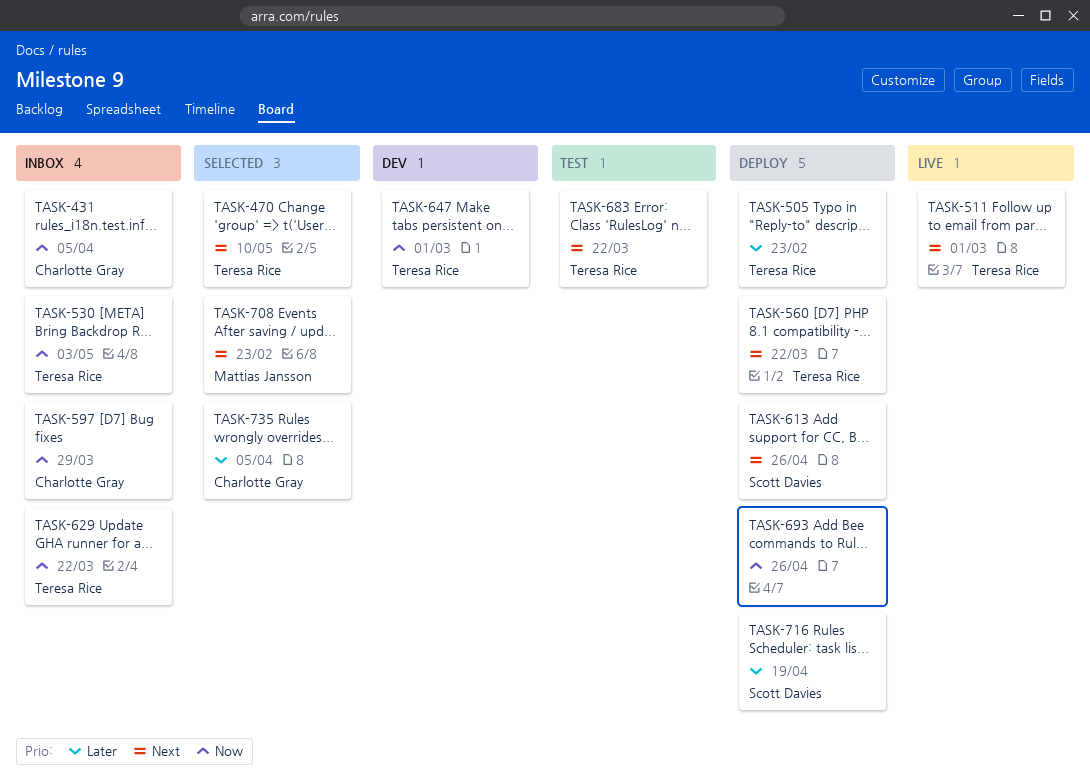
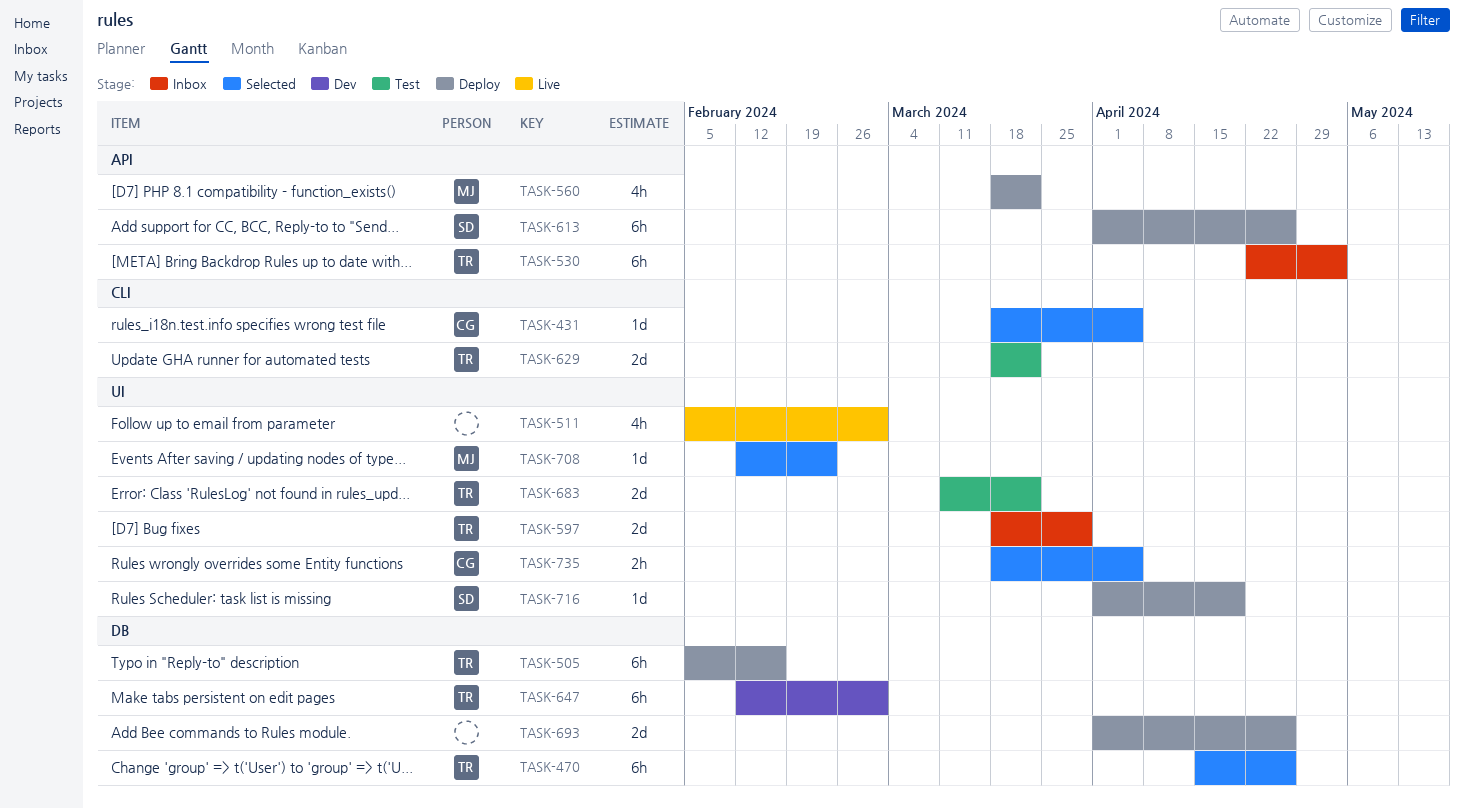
TASK-431, status: Inbox -> Selected
TASK-470, due: May 10 -> Apr 26
TASK-505, due: Feb 23 -> Feb 16
TASK-511, owner: Teresa Rice -> none
TASK-560, owner: Teresa Rice -> Mattias Jansson
TASK-597, owner: Charlotte Gray -> Teresa Rice
TASK-629, status: Inbox -> Test

